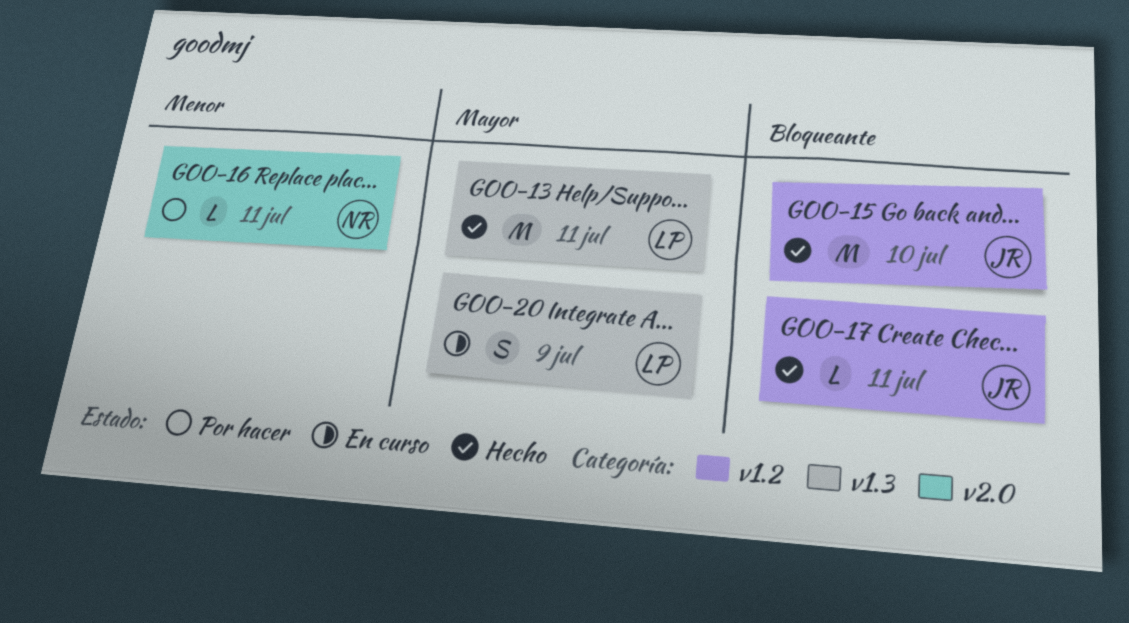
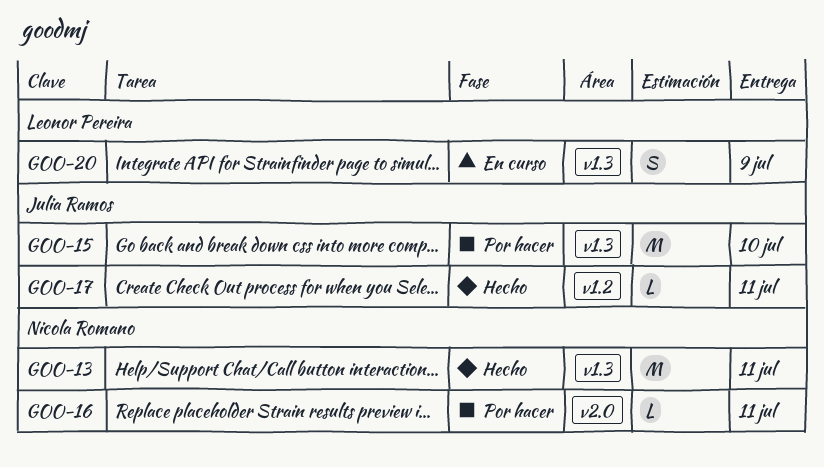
GOO-13, owner: Leonor Pereira -> Nicola Romano
GOO-15, status: Hecho -> Por hacer
GOO-15, label: v1.2 -> v1.3

